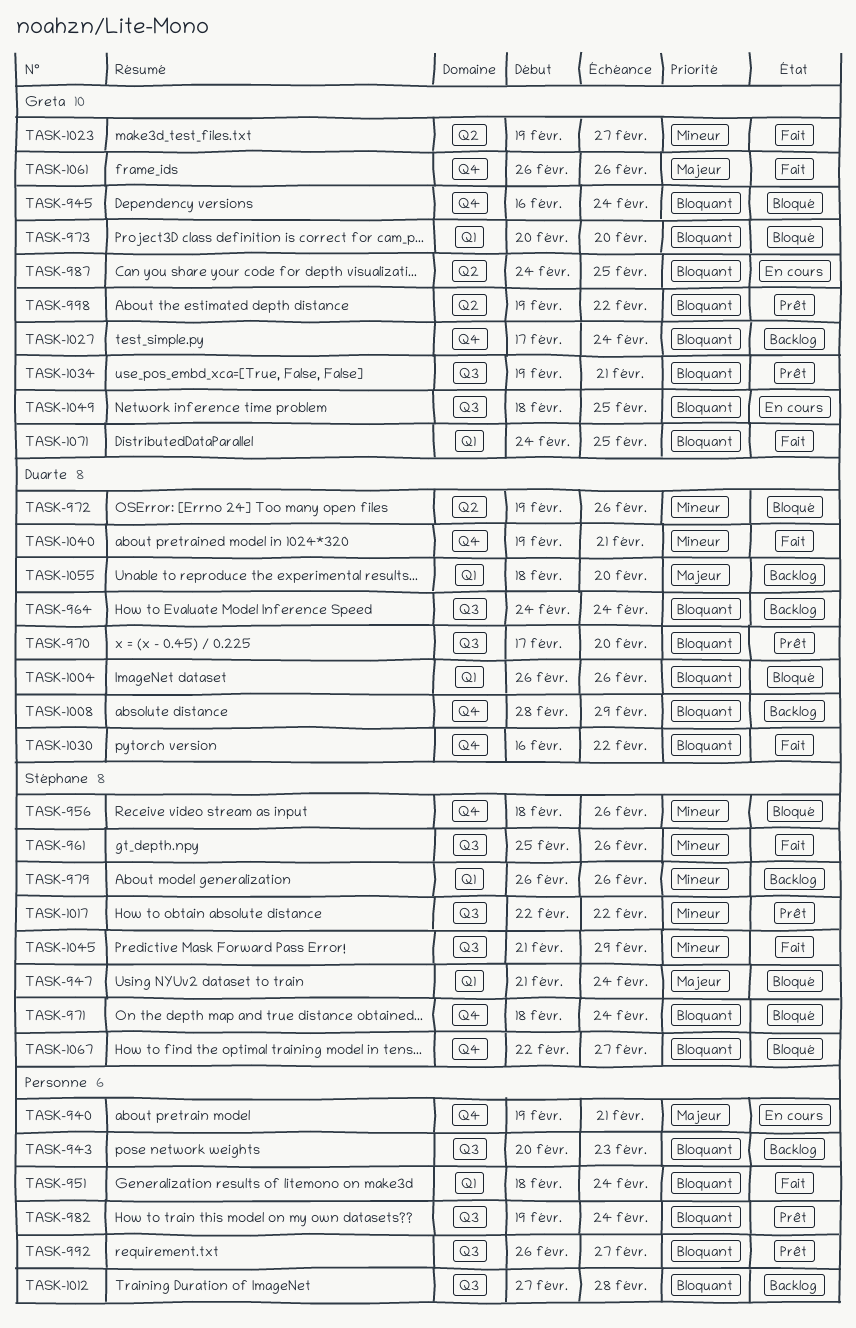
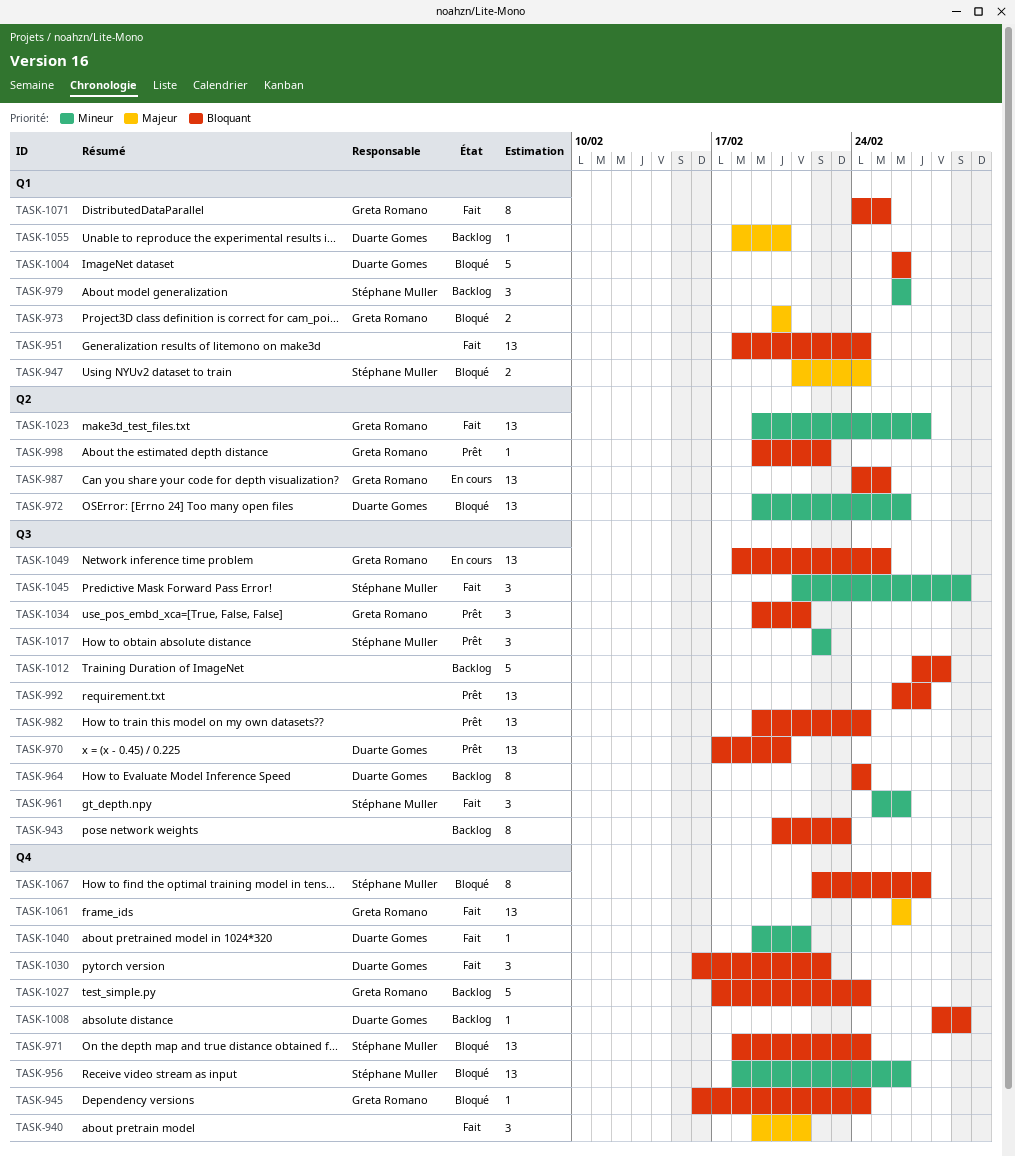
TASK-940, status: En cours -> Fait
TASK-973, priority: Bloquant -> Majeur

